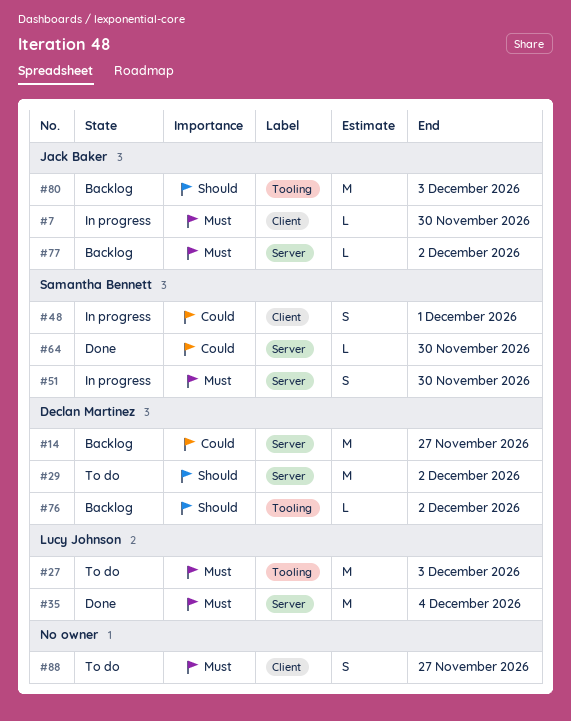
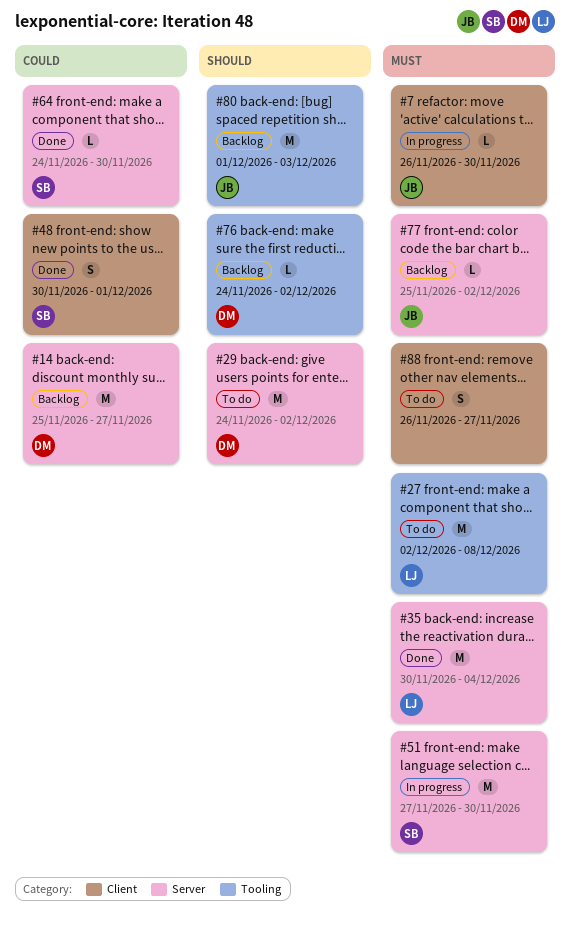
#27, due: Dec 3 -> Dec 8
#48, status: In progress -> Done
#51, estimate: S -> M

